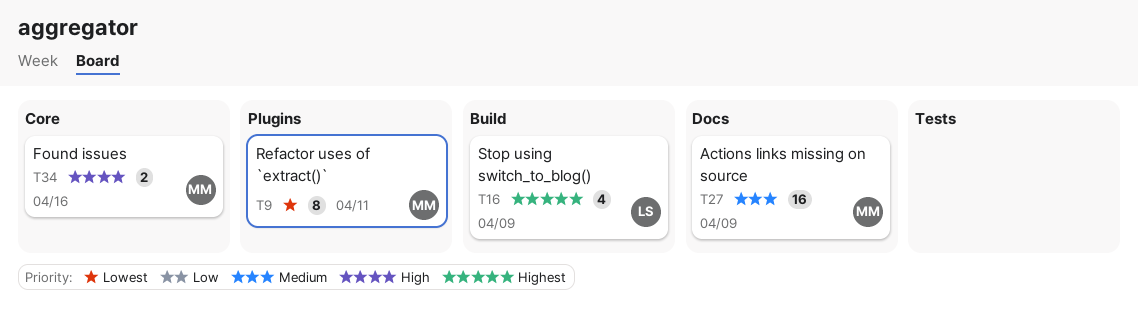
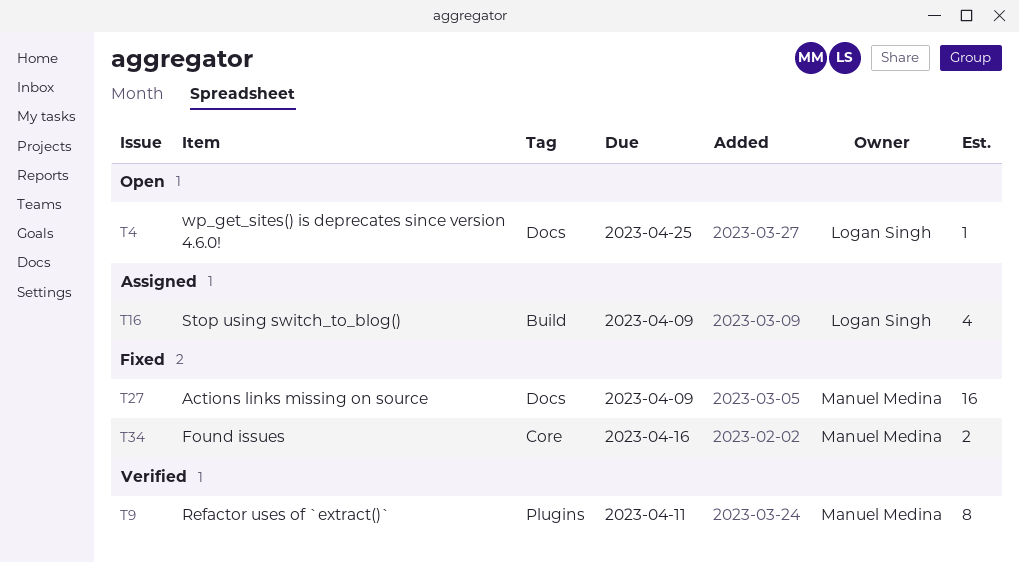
T4: none -> present

